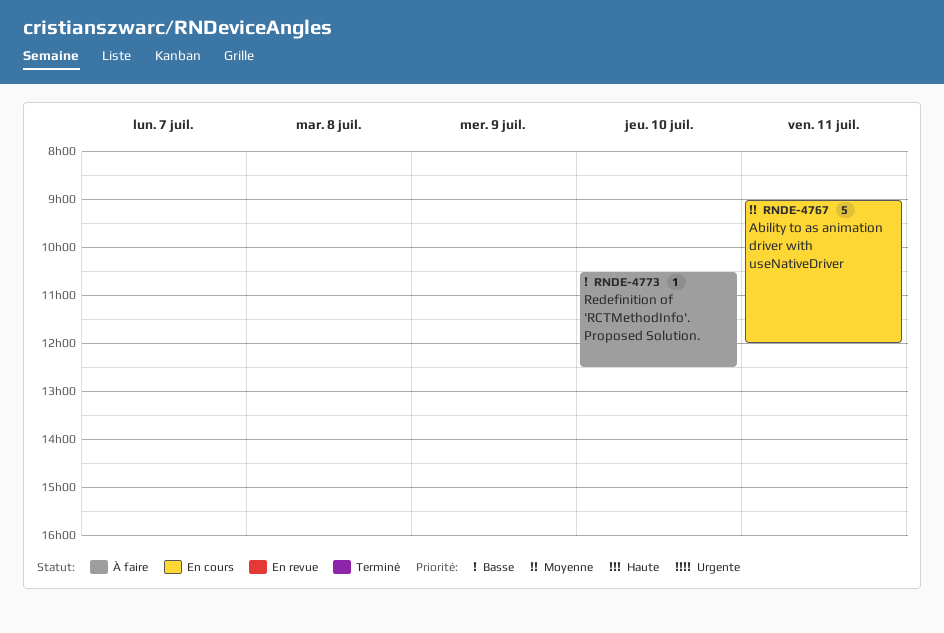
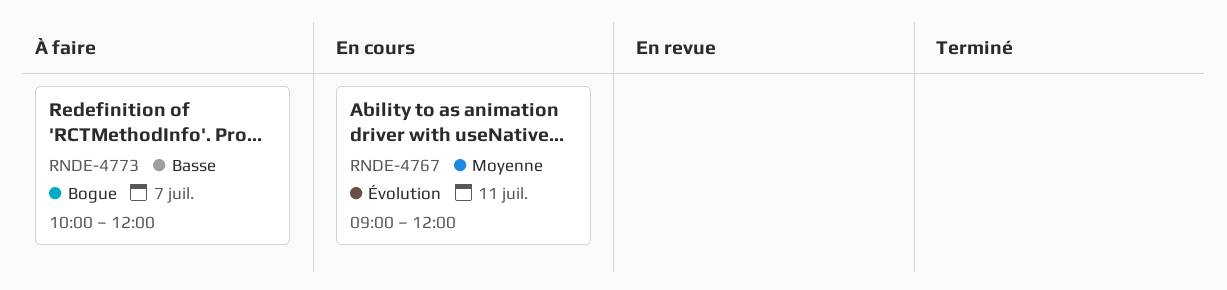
RNDE-4773, day: Jul 10 -> Jul 7
RNDE-4773, begins: 10:30 -> 10:00
RNDE-4773, ends: 12:30 -> 12:00

